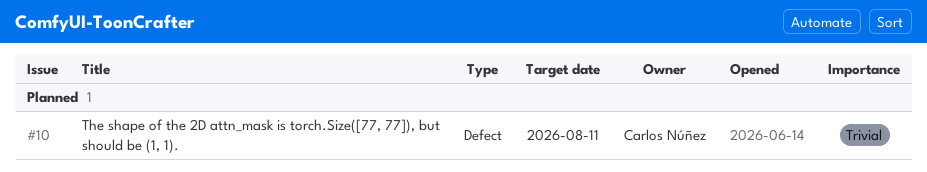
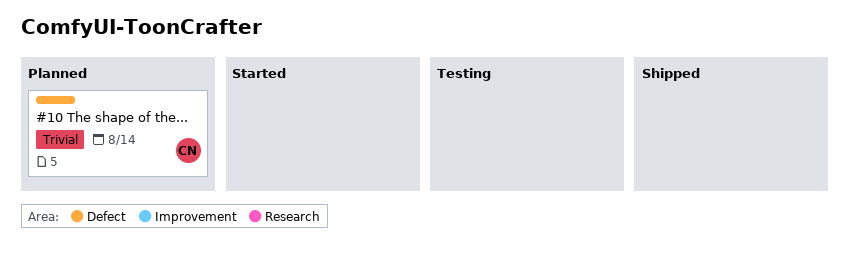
#10, due: Aug 11 -> Aug 14

